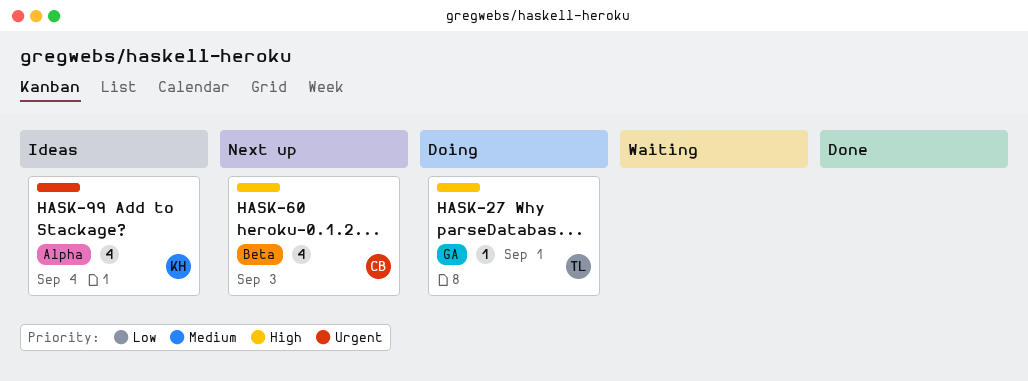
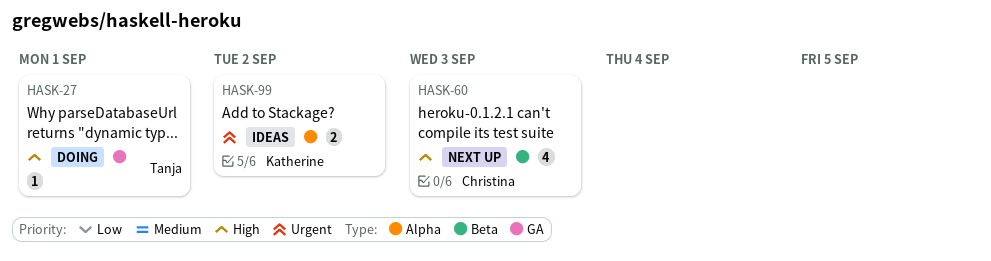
HASK-99, estimate: 4 -> 2
HASK-99, due: Sep 4 -> Sep 2

